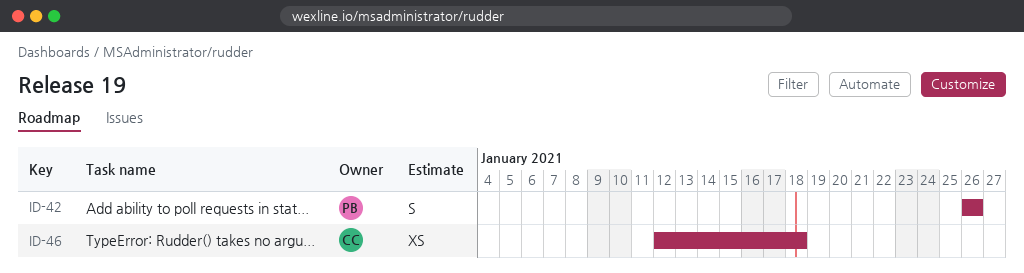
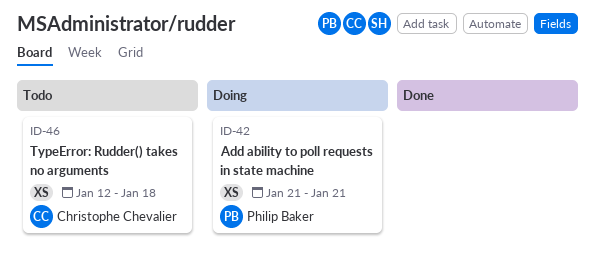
ID-42, estimate: S -> XS
ID-42, start: Jan 26 -> Jan 21
ID-42, due: Jan 26 -> Jan 21

